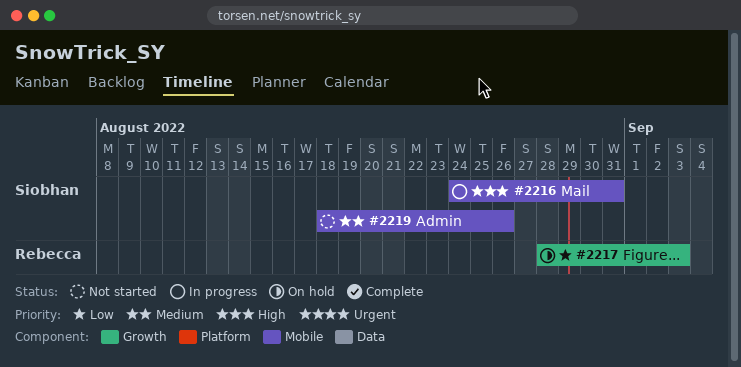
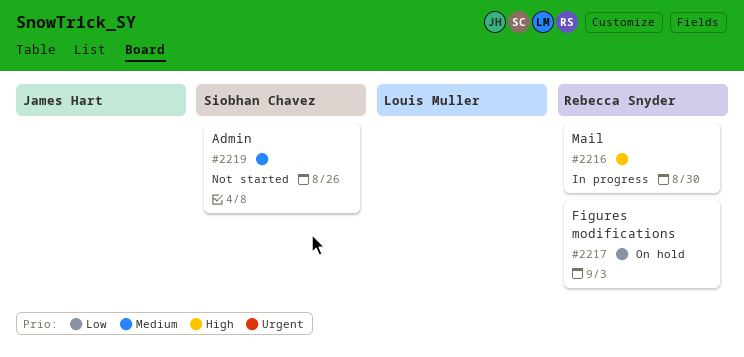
#2216, owner: Siobhan Chavez -> Rebecca Snyder
#2216, due: Aug 31 -> Aug 30

